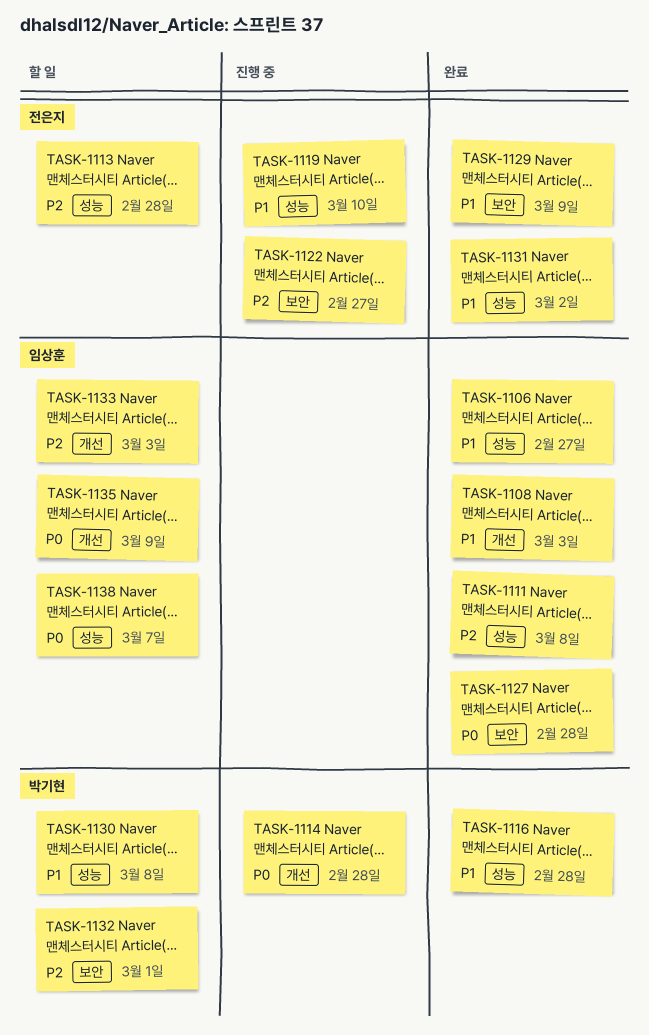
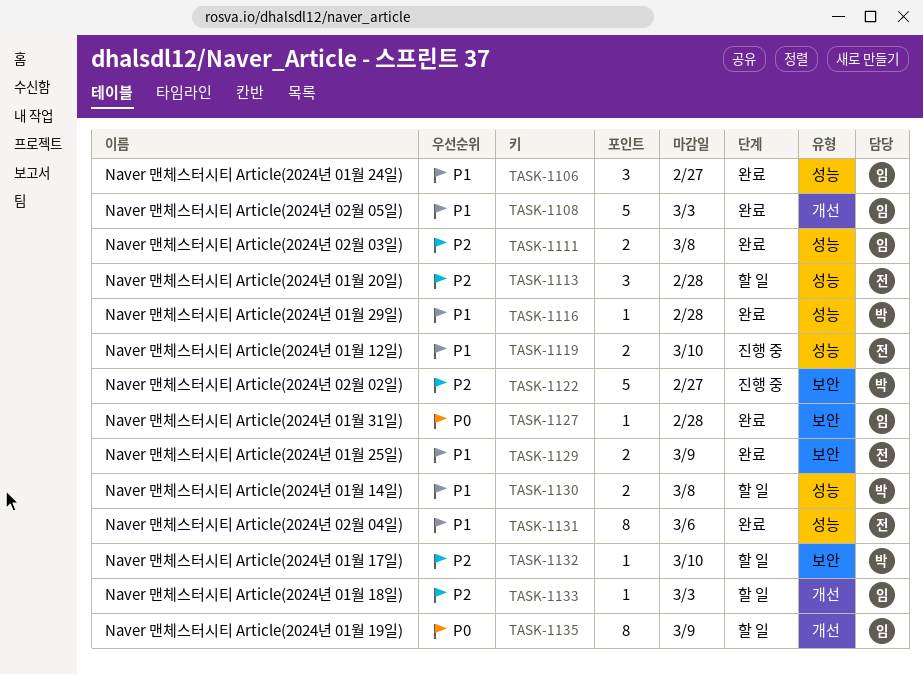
TASK-1114: present -> none
TASK-1122, owner: 전은지 -> 박기현
TASK-1131, due: Mar 2 -> Mar 6
TASK-1132, due: Mar 1 -> Mar 10
TASK-1138: present -> none

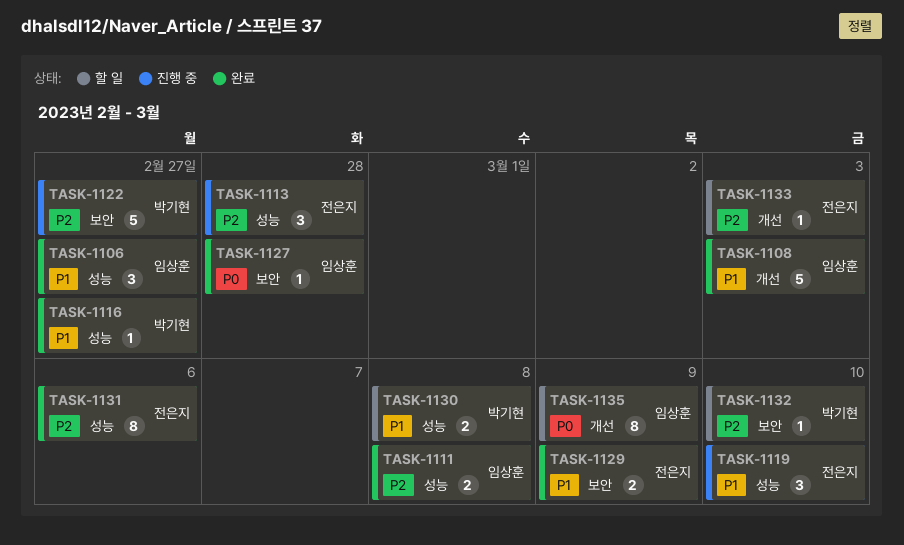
TASK-1113, status: 할 일 -> 진행 중
TASK-1116, due: Feb 28 -> Feb 27
TASK-1119, estimate: 2 -> 3
TASK-1131, priority: P1 -> P2
TASK-1133, owner: 임상훈 -> 전은지

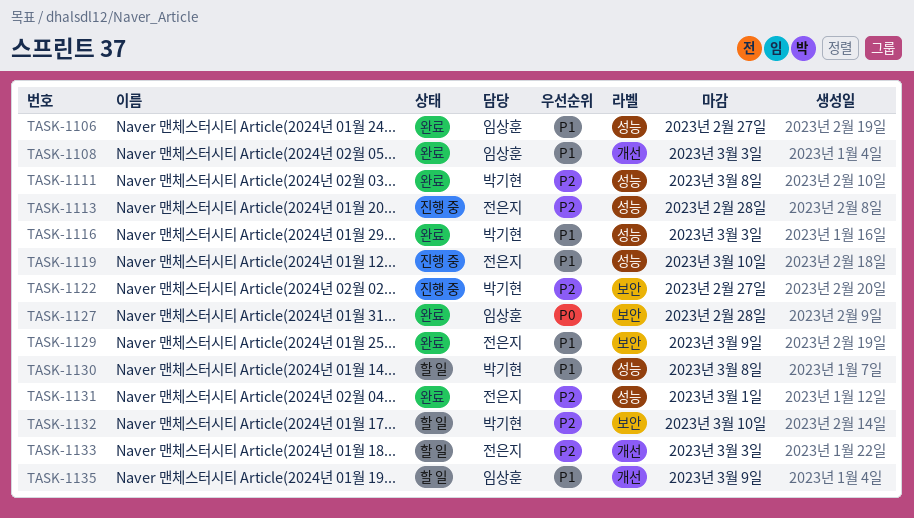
TASK-1111, owner: 임상훈 -> 박기현
TASK-1116, due: Feb 27 -> Mar 3
TASK-1131, due: Mar 6 -> Mar 1
TASK-1135, priority: P0 -> P1

